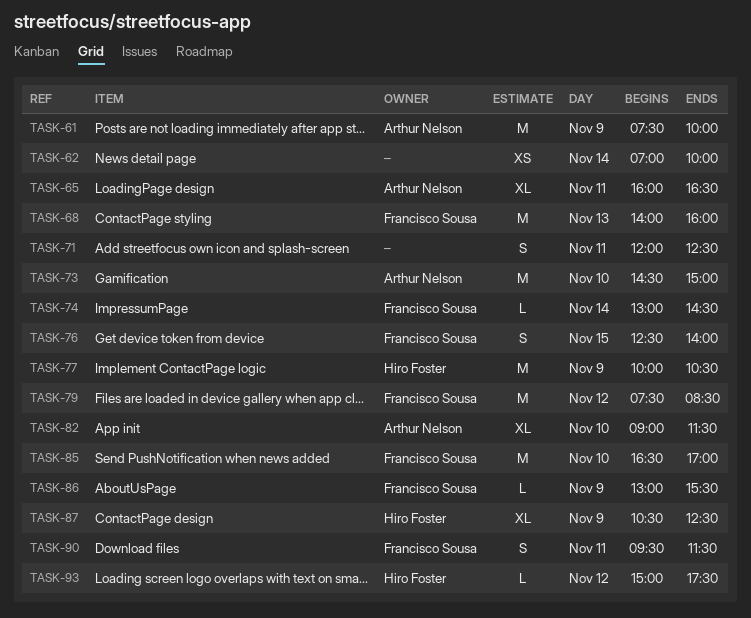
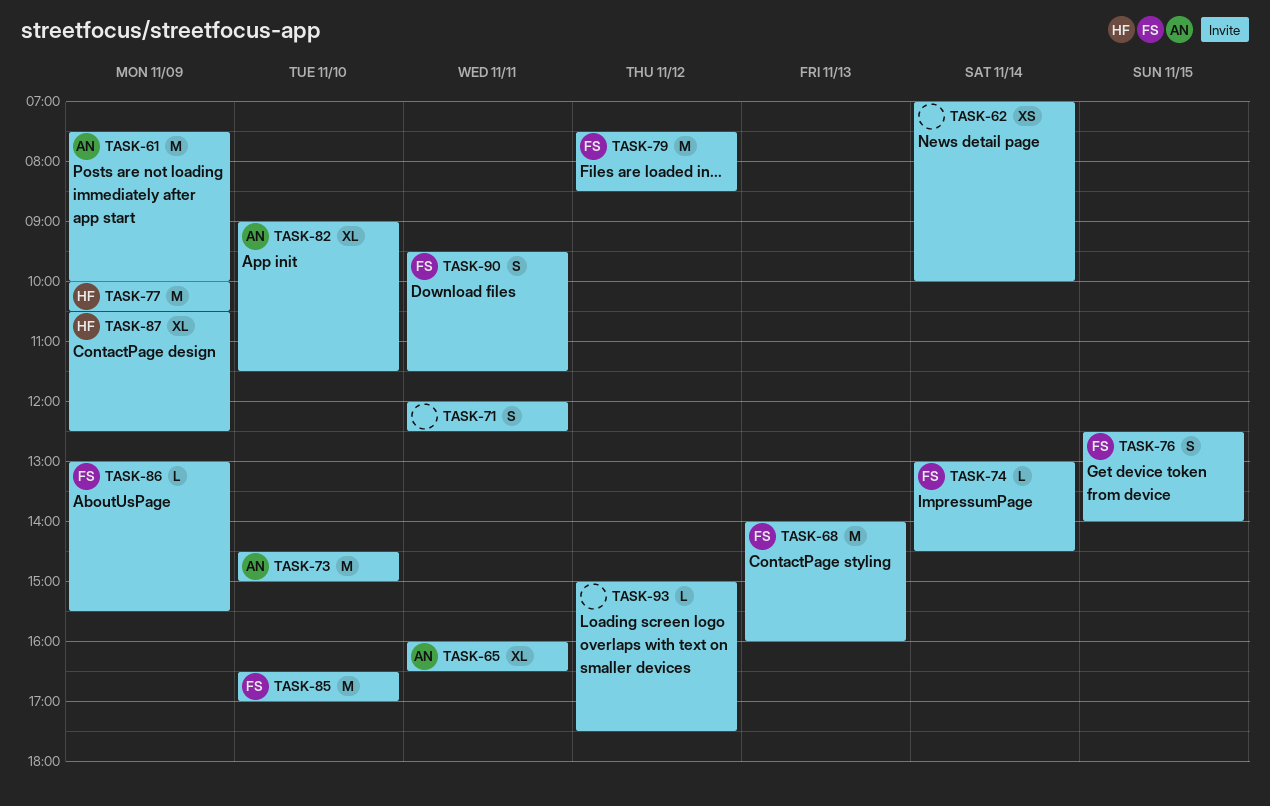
TASK-93, owner: Hiro Foster -> none

